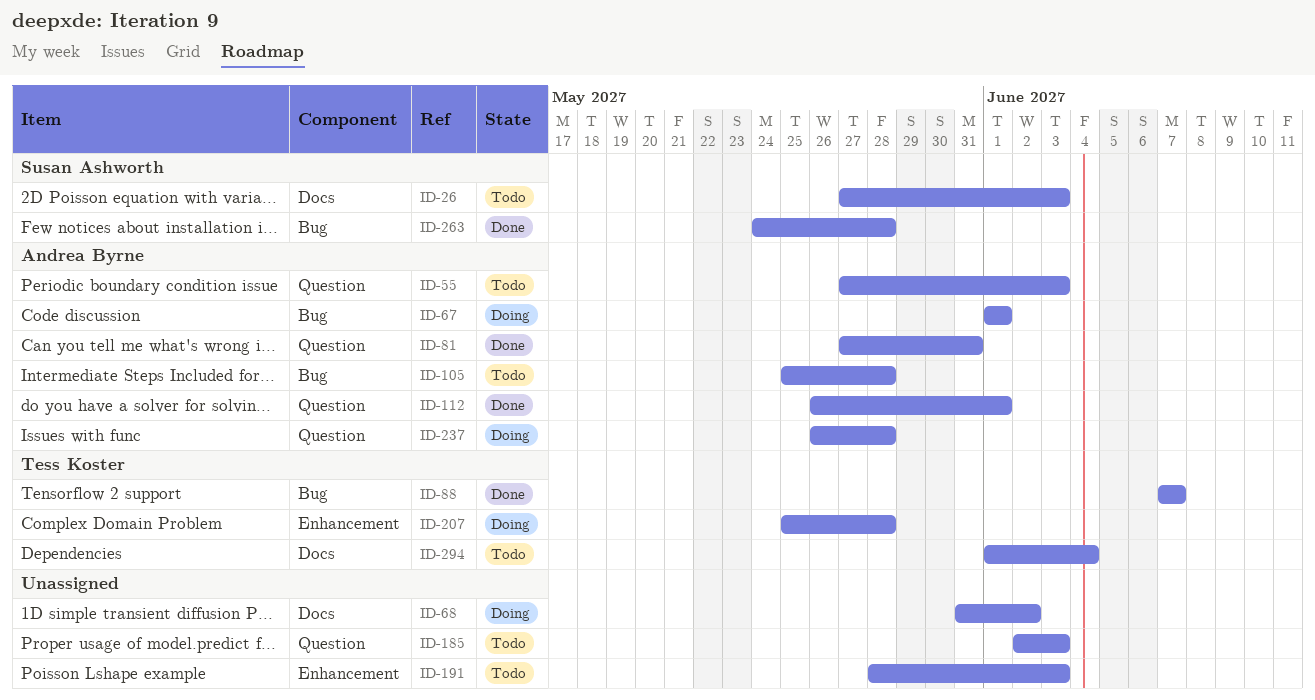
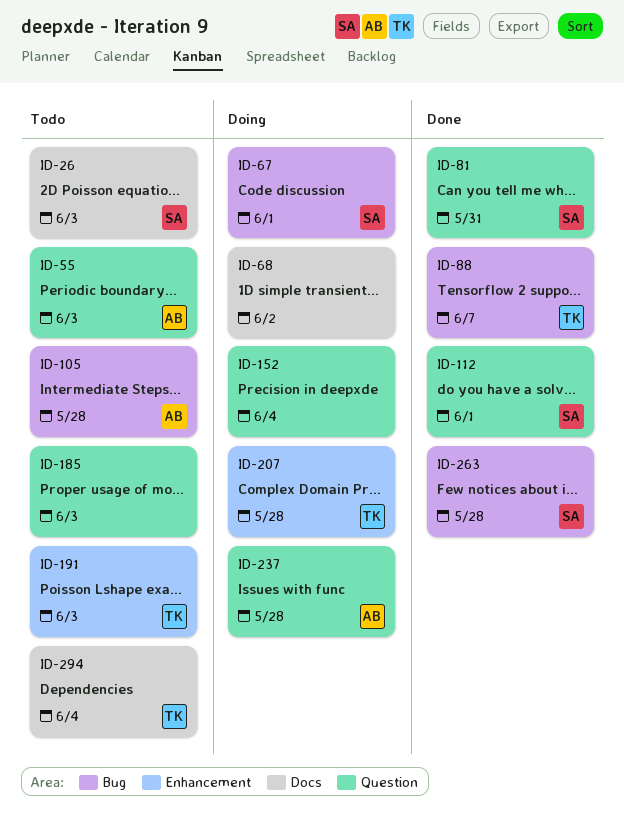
ID-67, owner: Andrea Byrne -> Susan Ashworth
ID-81, owner: Andrea Byrne -> Susan Ashworth
ID-112, owner: Andrea Byrne -> Susan Ashworth
ID-152: none -> present
ID-191, owner: none -> Tess Koster

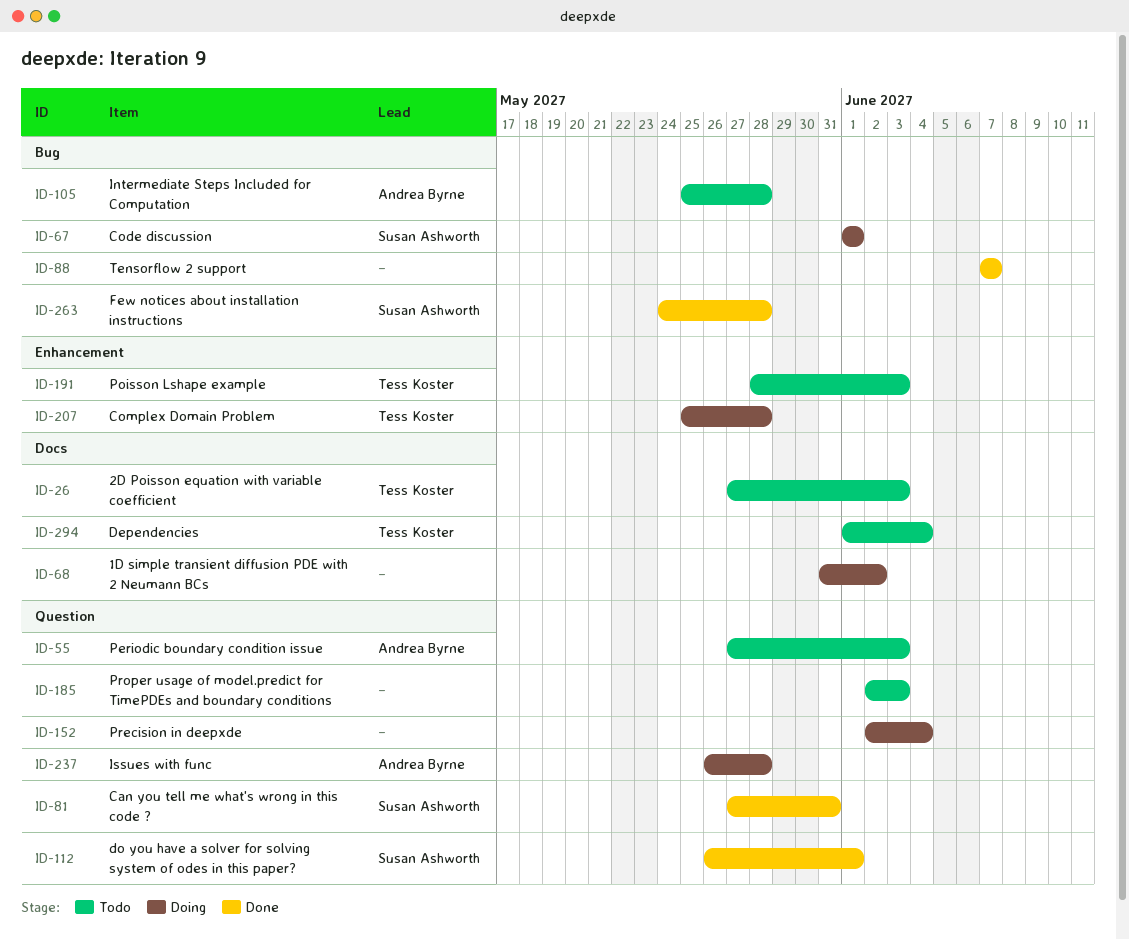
ID-26, owner: Susan Ashworth -> Tess Koster
ID-88, owner: Tess Koster -> none

